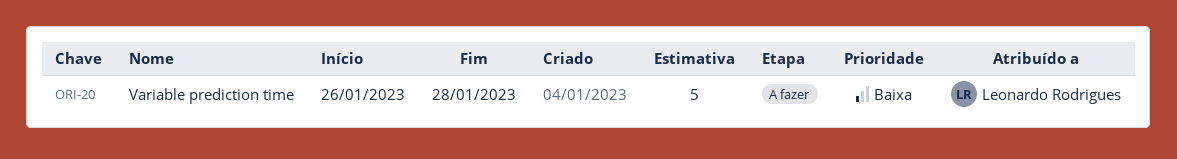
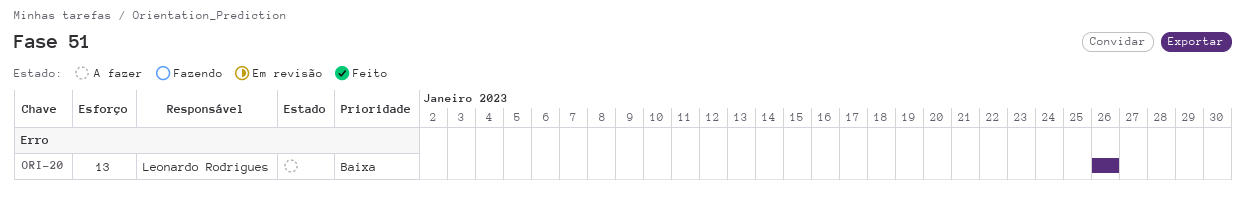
ORI-20, estimate: 5 -> 13
ORI-20, due: Jan 28 -> Jan 26

